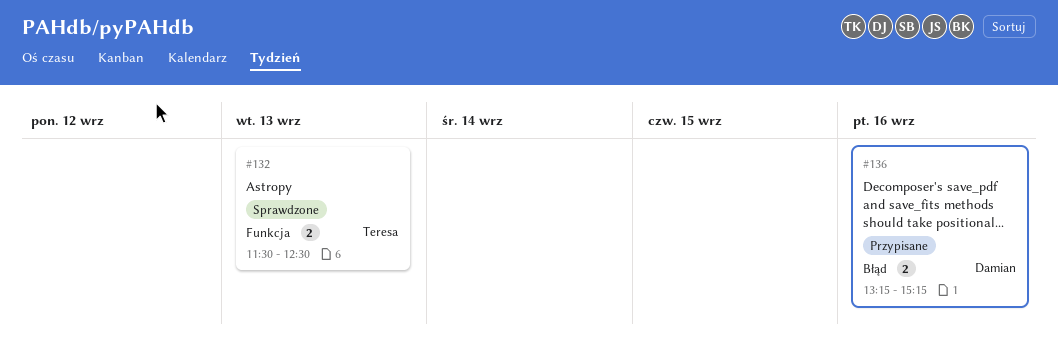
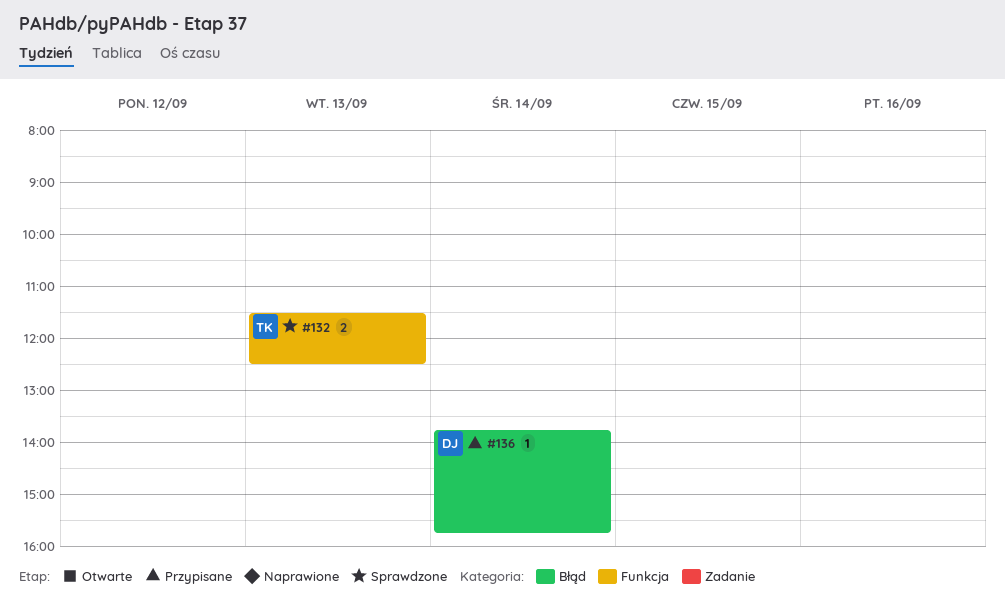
#136, estimate: 2 -> 1
#136, day: Sep 16 -> Sep 14
#136, begins: 13:15 -> 13:45
#136, ends: 15:15 -> 15:45

